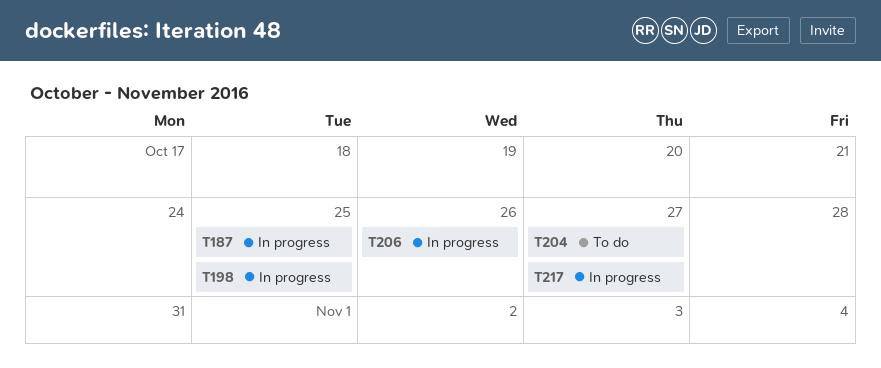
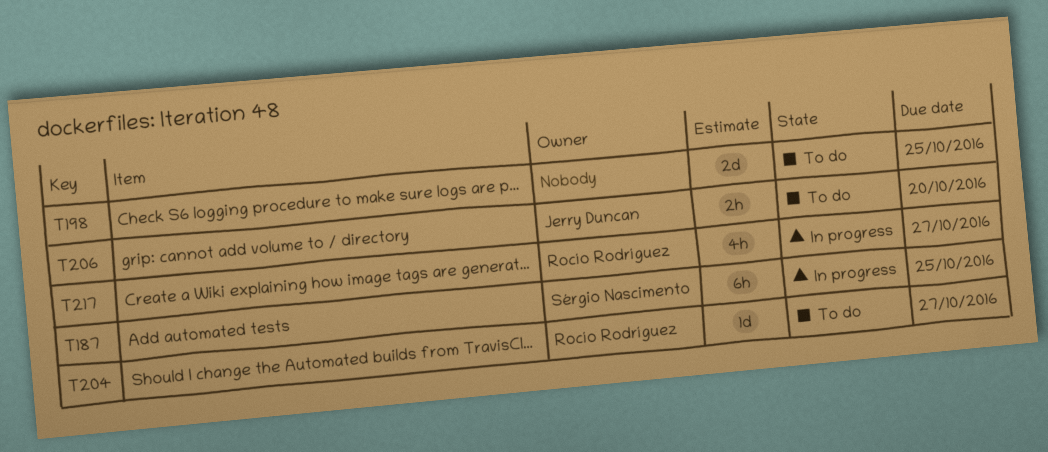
T198, status: In progress -> To do
T206, status: In progress -> To do
T206, due: Oct 26 -> Oct 20

